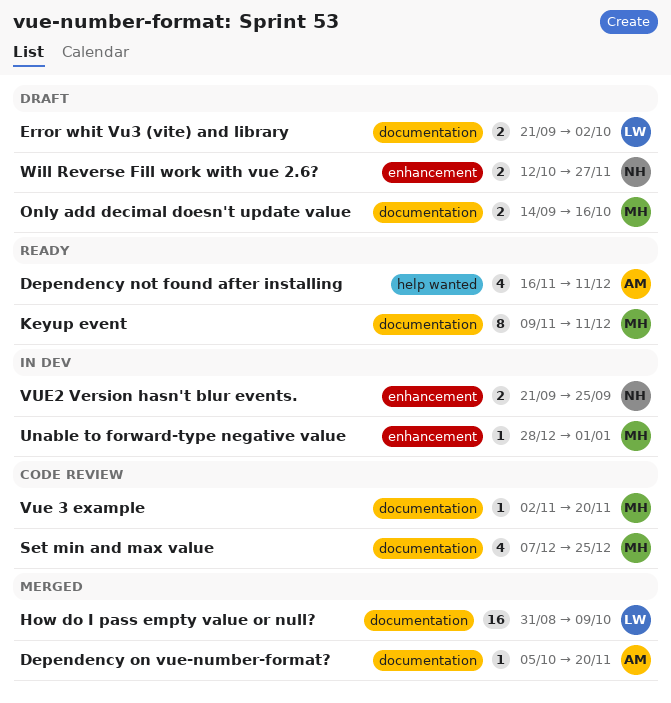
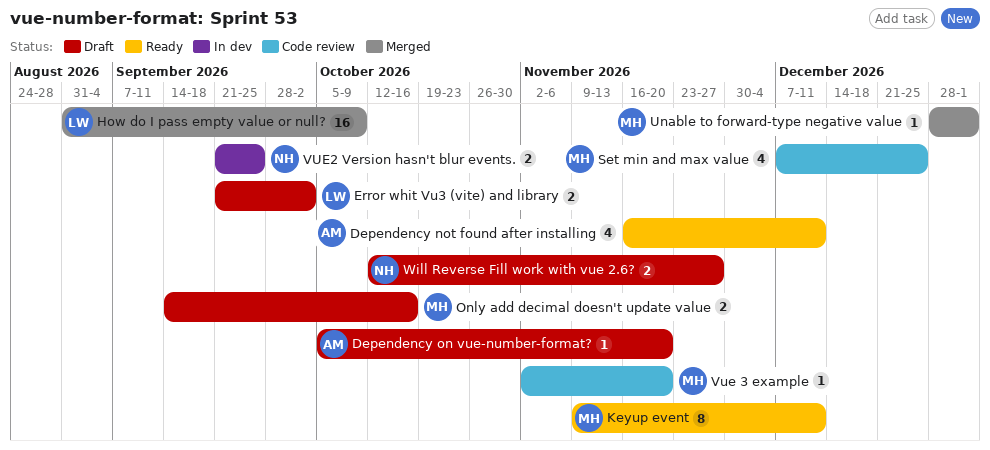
Dependency on vue-number-format?, status: Merged -> Draft
Unable to forward-type negative value, status: In dev -> Merged

